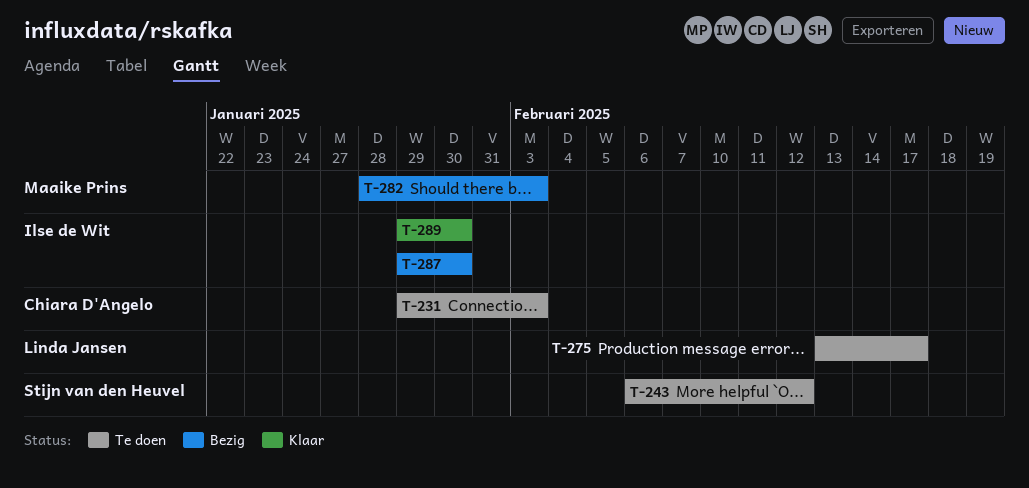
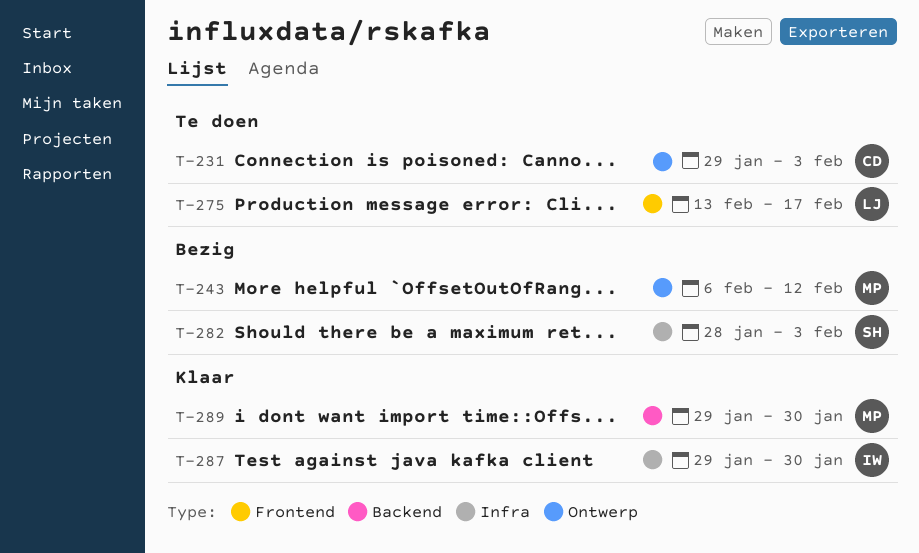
T-243, status: Te doen -> Bezig
T-243, owner: Stijn van den Heuvel -> Maaike Prins
T-282, owner: Maaike Prins -> Stijn van den Heuvel
T-287, status: Bezig -> Klaar
T-289, owner: Ilse de Wit -> Maaike Prins

